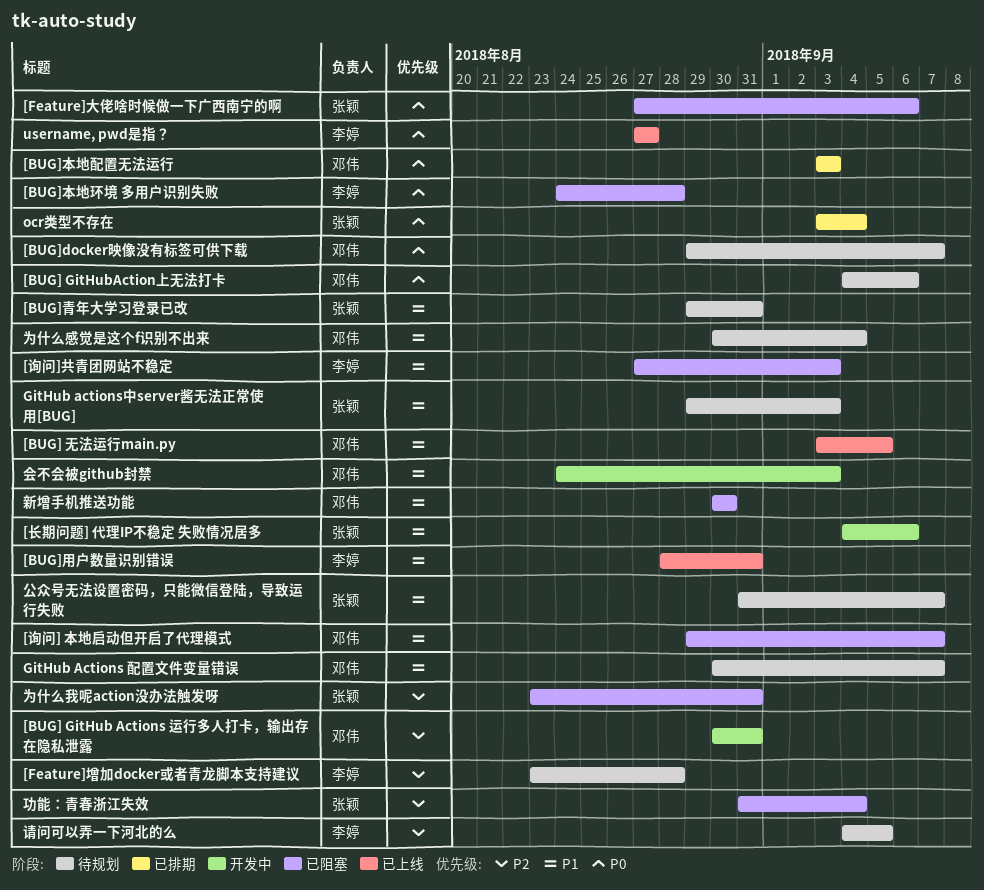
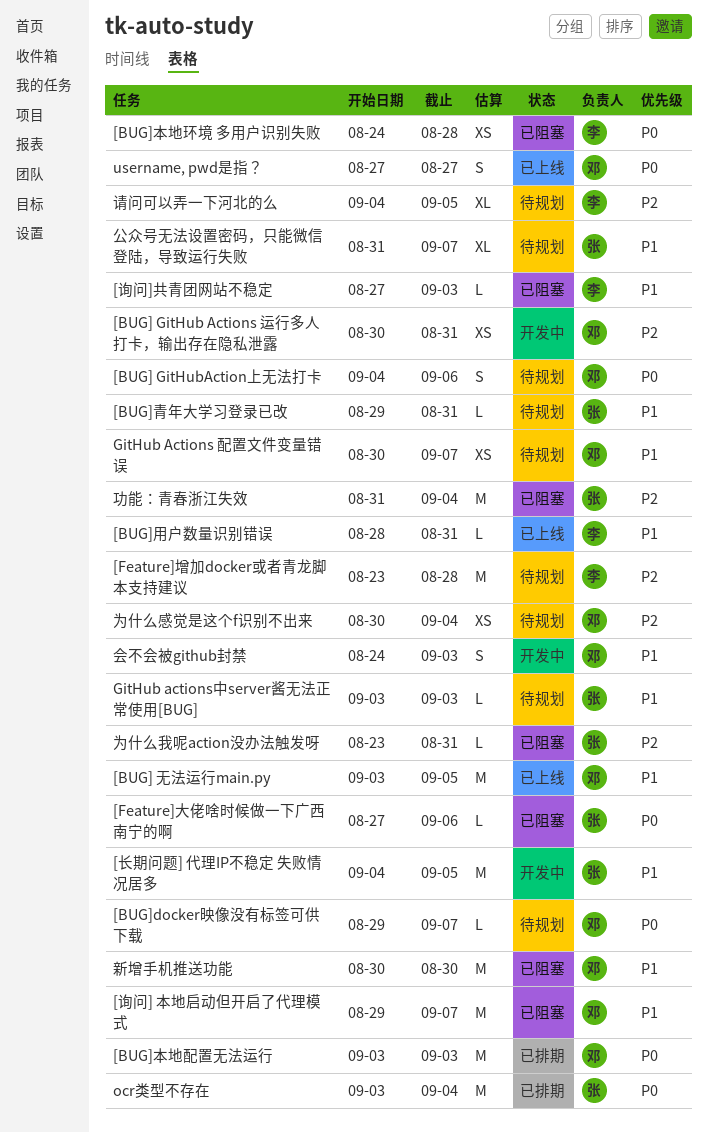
[长期问题] 代理IP不稳定 失败情况居多, due: Sep 6 -> Sep 5
GitHub actions中server酱无法正常使用[BUG], start: Aug 29 -> Sep 3
username, pwd是指？, owner: 李婷 -> 邓伟
为什么感觉是这个f识别不出来, priority: P1 -> P2

